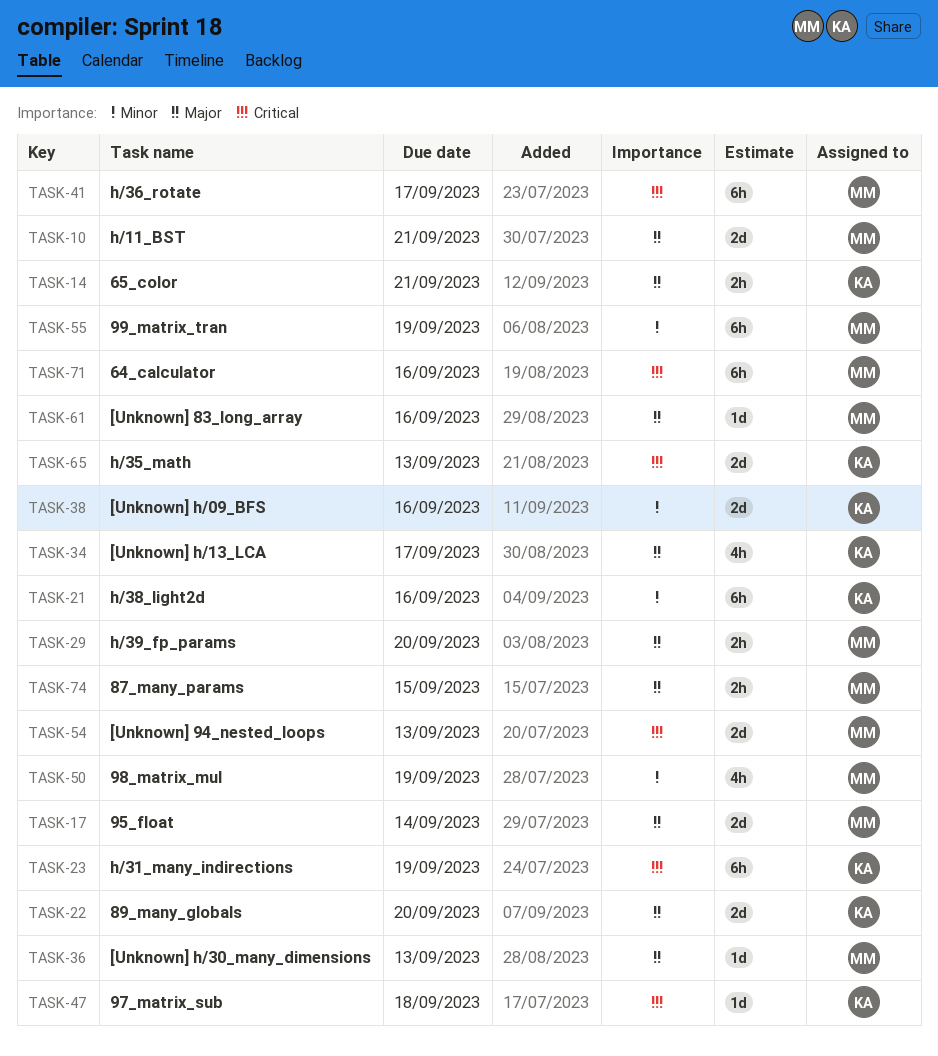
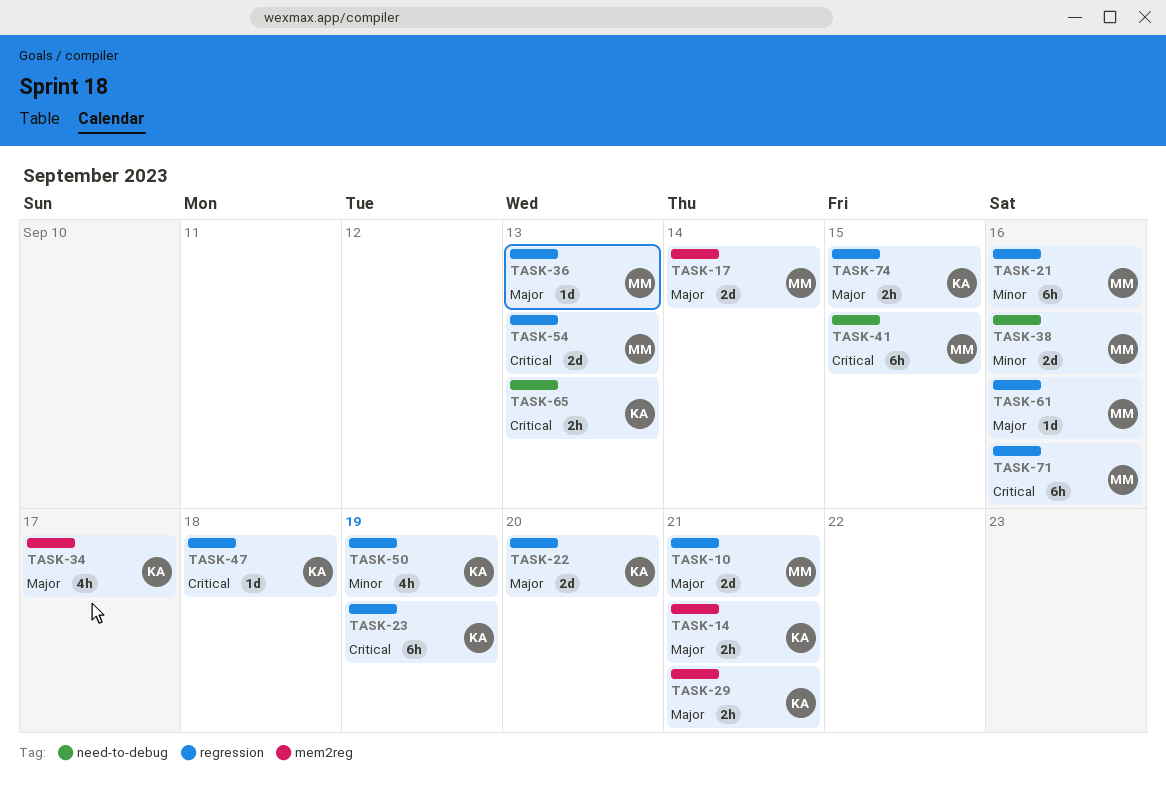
TASK-21, owner: KA -> MM
TASK-29, owner: MM -> KA
TASK-29, due: Sep 20 -> Sep 21
TASK-38, owner: KA -> MM
TASK-41, due: Sep 17 -> Sep 15
TASK-50, owner: MM -> KA
TASK-55: present -> none
TASK-65, estimate: 2d -> 2h
TASK-74, owner: MM -> KA

